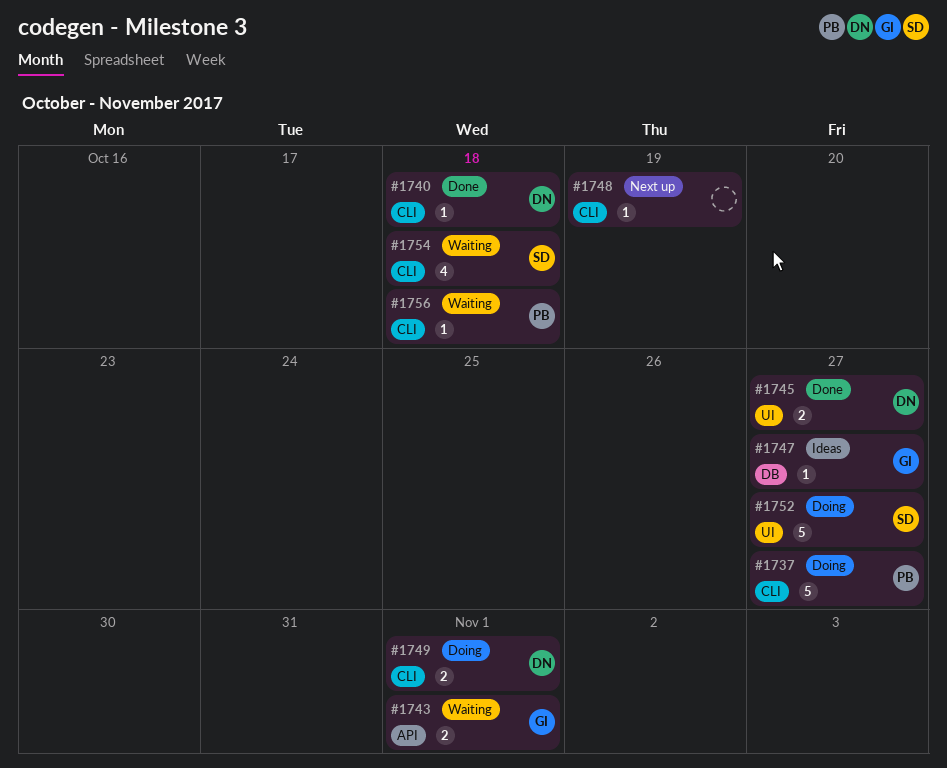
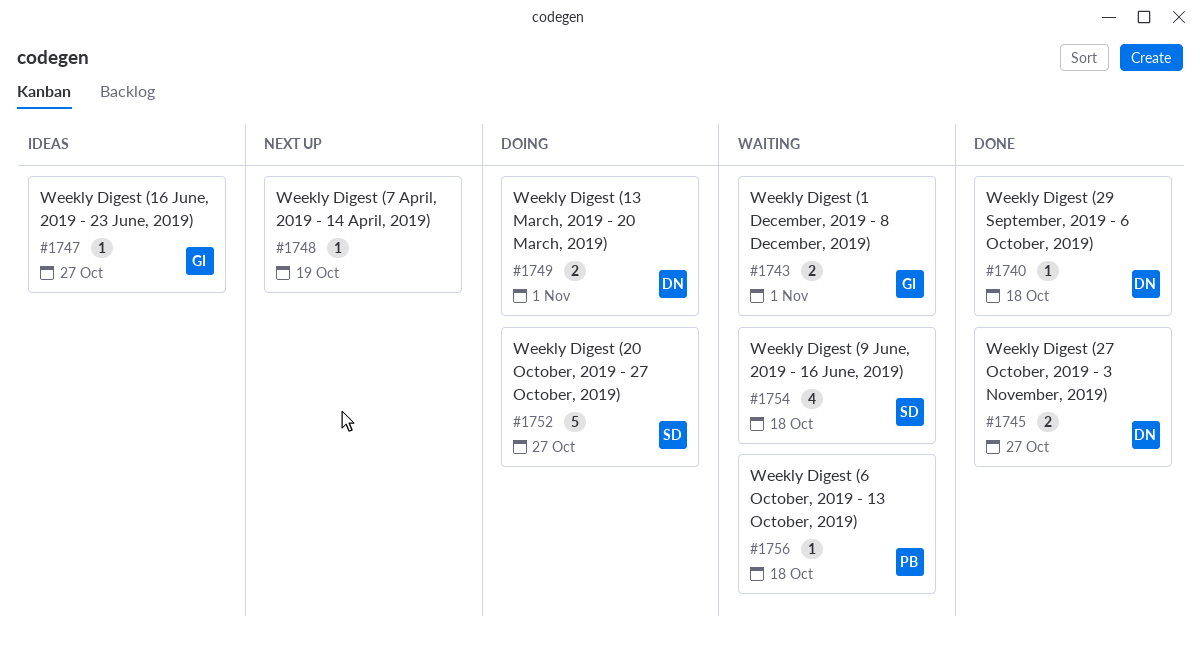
#1737: present -> none

